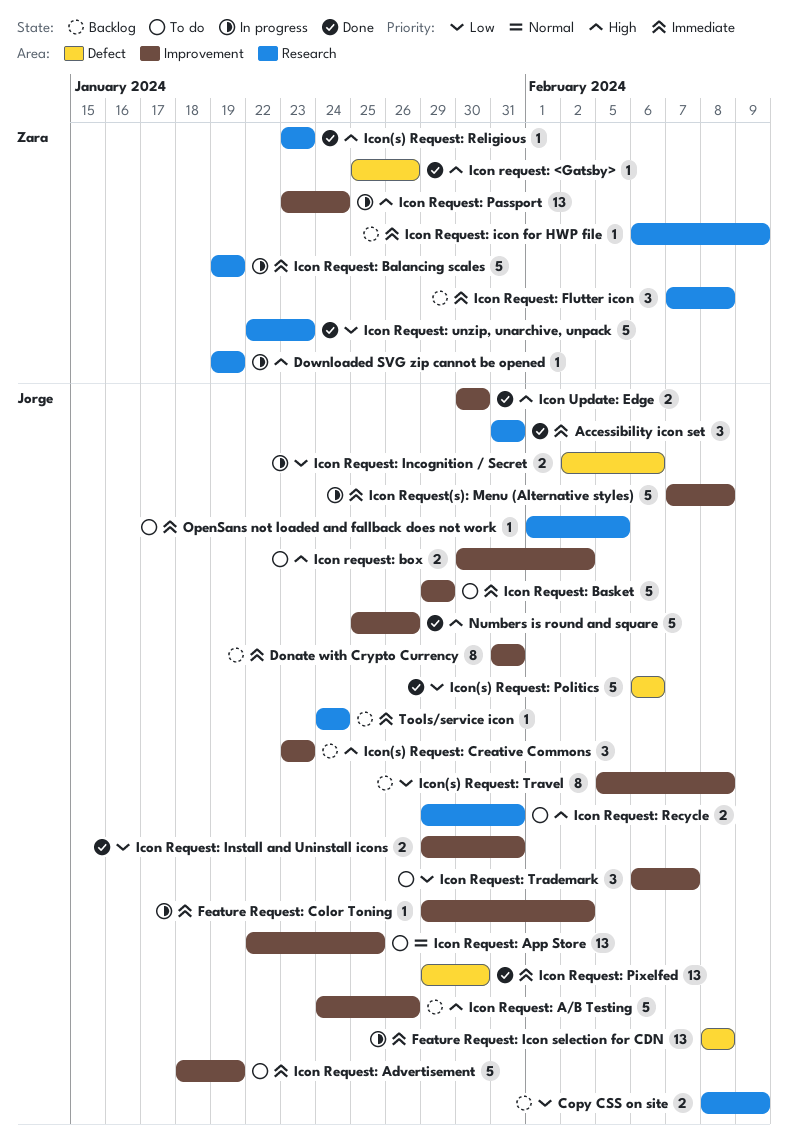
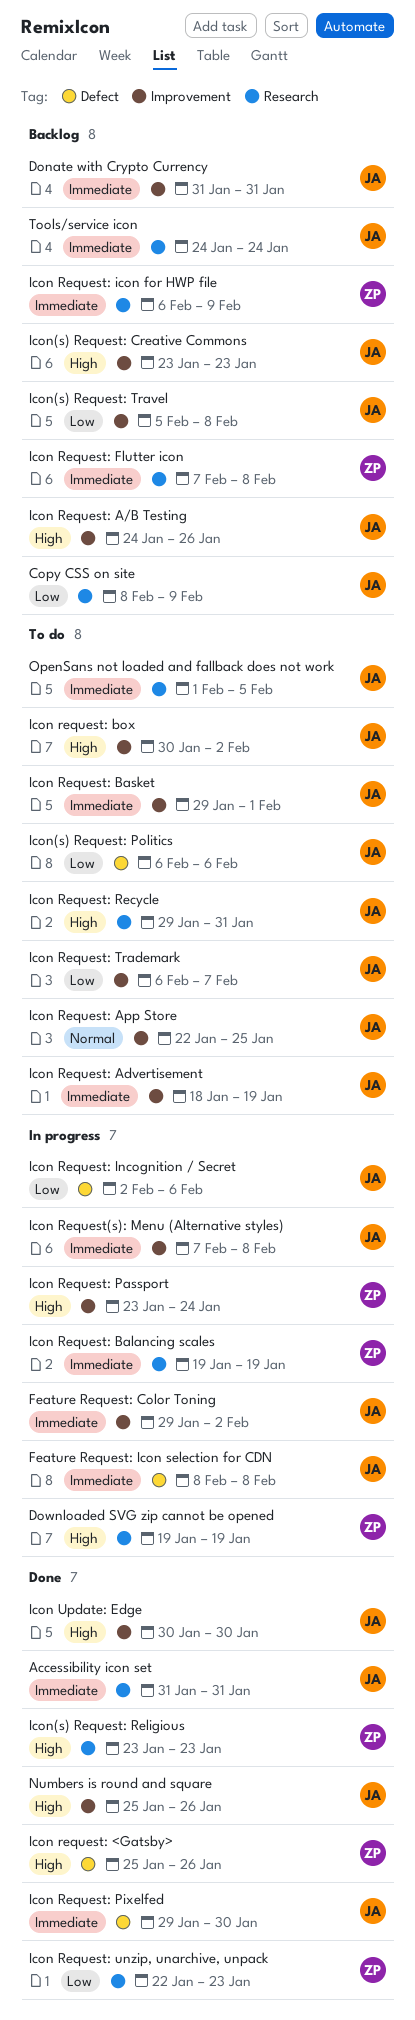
Icon Request: Basket, due: Jan 29 -> Feb 1
Icon Request: Install and Uninstall icons: present -> none
Icon(s) Request: Politics, status: Done -> To do

